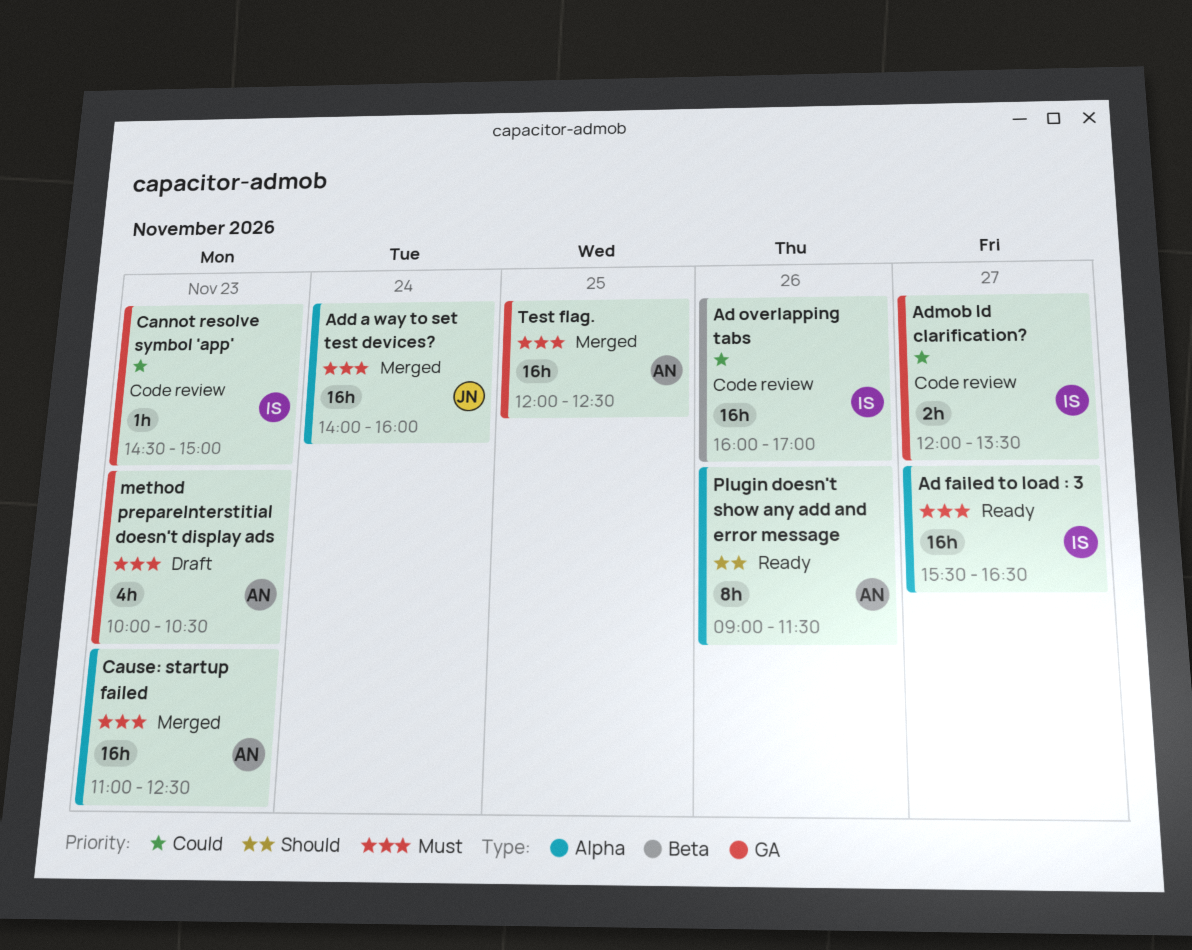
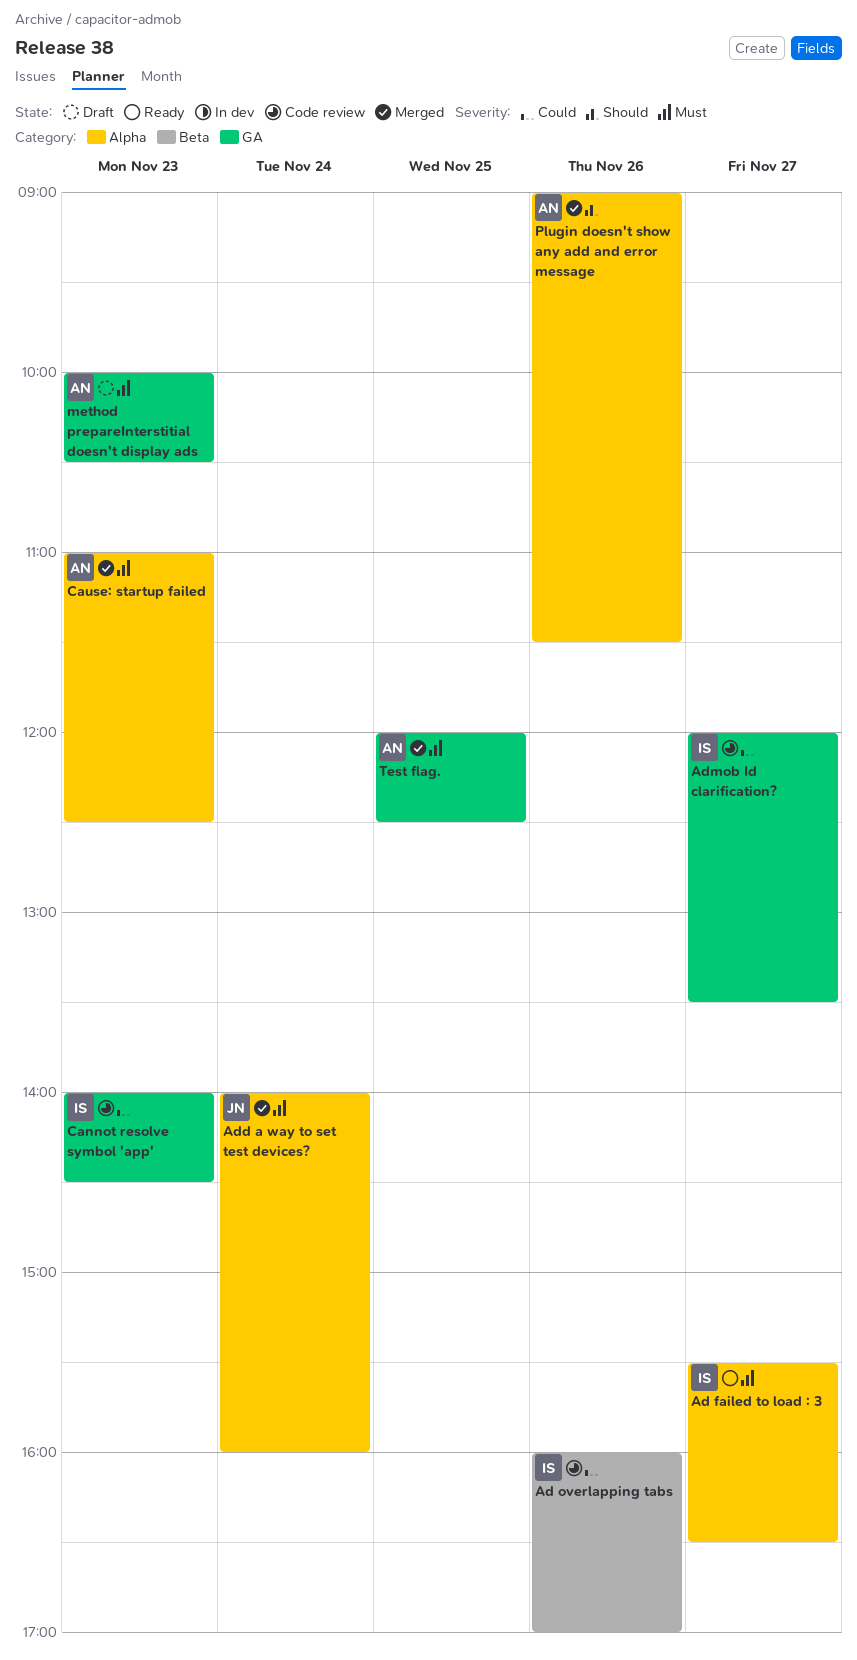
Cannot resolve symbol 'app', begins: 14:30 -> 14:00
Cannot resolve symbol 'app', ends: 15:00 -> 14:30
Plugin doesn't show any add and error message, status: Ready -> Merged

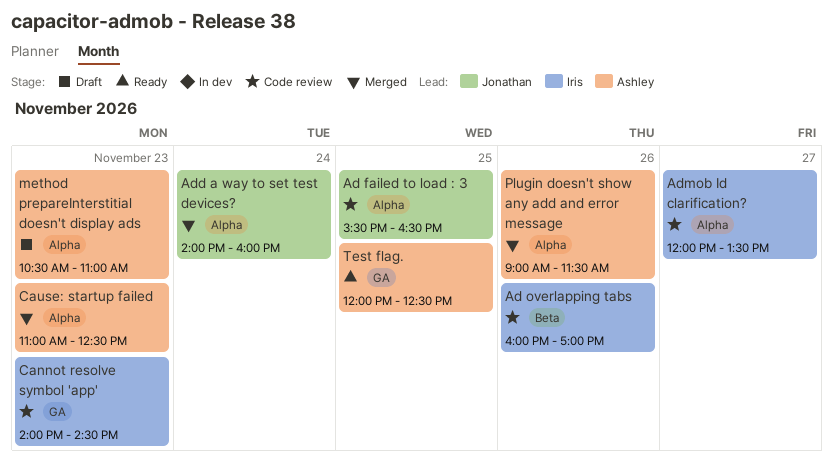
Ad failed to load : 3, status: Ready -> Code review
Ad failed to load : 3, owner: Iris -> Jonathan
Ad failed to load : 3, day: Nov 27 -> Nov 25
Admob Id clarification?, label: GA -> Alpha
method prepareInterstitial doesn't display ads, label: GA -> Alpha
method prepareInterstitial doesn't display ads, begins: 10:00 -> 10:30
method prepareInterstitial doesn't display ads, ends: 10:30 -> 11:00
Test flag., status: Merged -> Ready

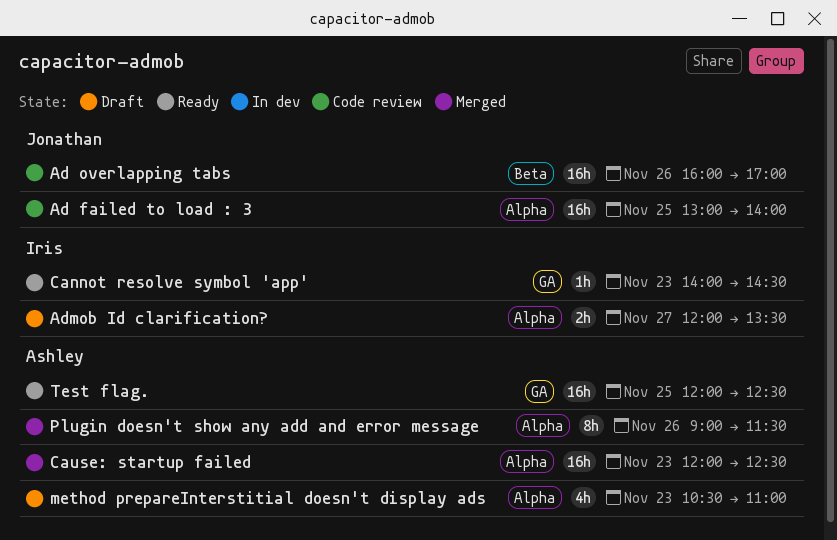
Ad failed to load : 3, begins: 15:30 -> 13:00
Ad failed to load : 3, ends: 16:30 -> 14:00
Ad overlapping tabs, owner: Iris -> Jonathan
Add a way to set test devices?: present -> none
Admob Id clarification?, status: Code review -> Draft
Cannot resolve symbol 'app', status: Code review -> Ready
Cause: startup failed, begins: 11:00 -> 12:00

